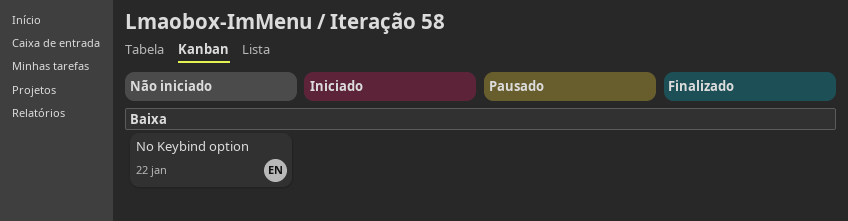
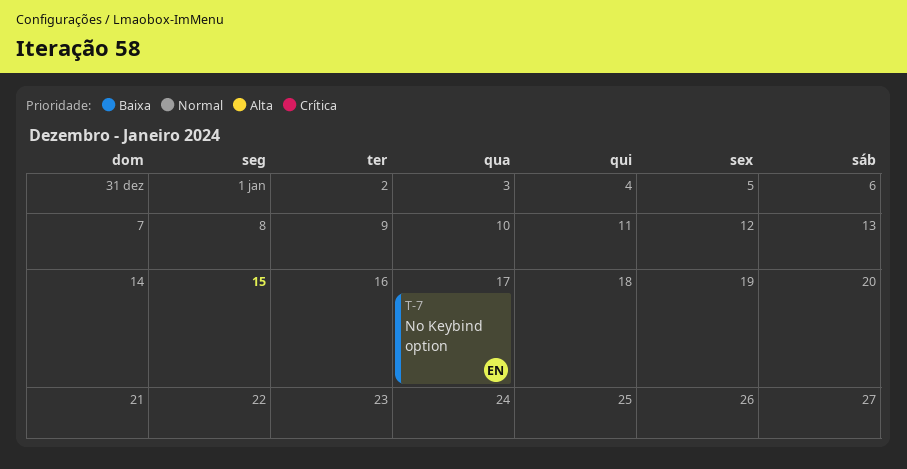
No Keybind option, due: Jan 22 -> Jan 17

